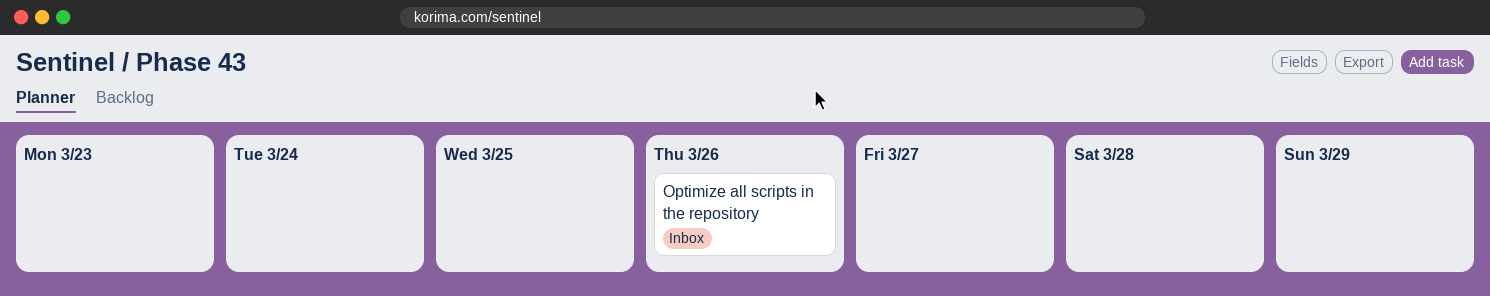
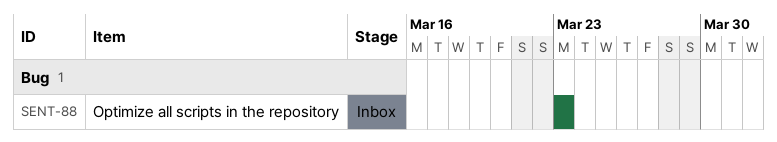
Optimize all scripts in the repository, due: Mar 26 -> Mar 23

